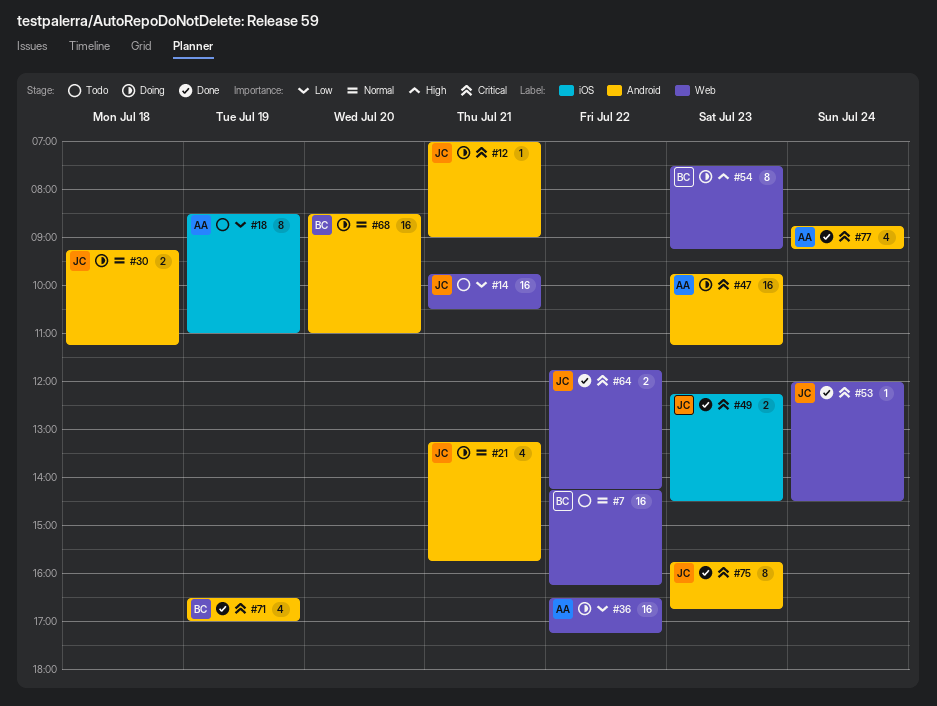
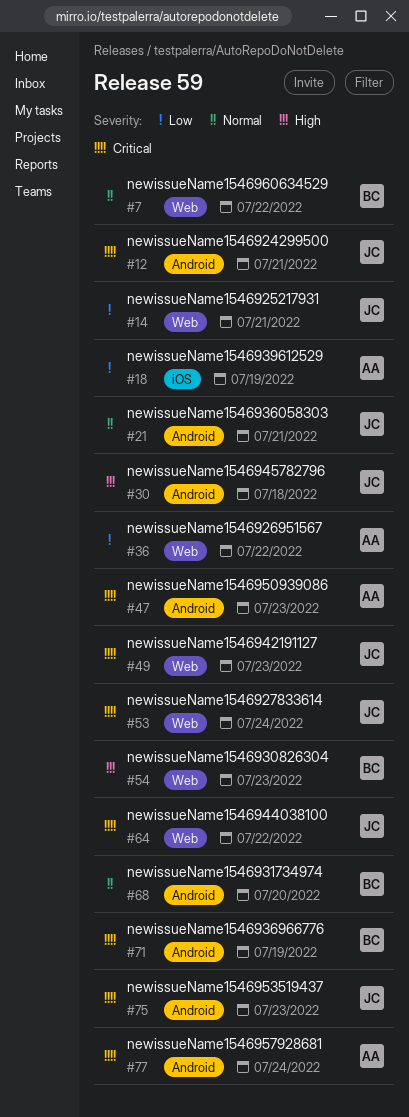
#30, priority: Normal -> High
#49, label: iOS -> Web

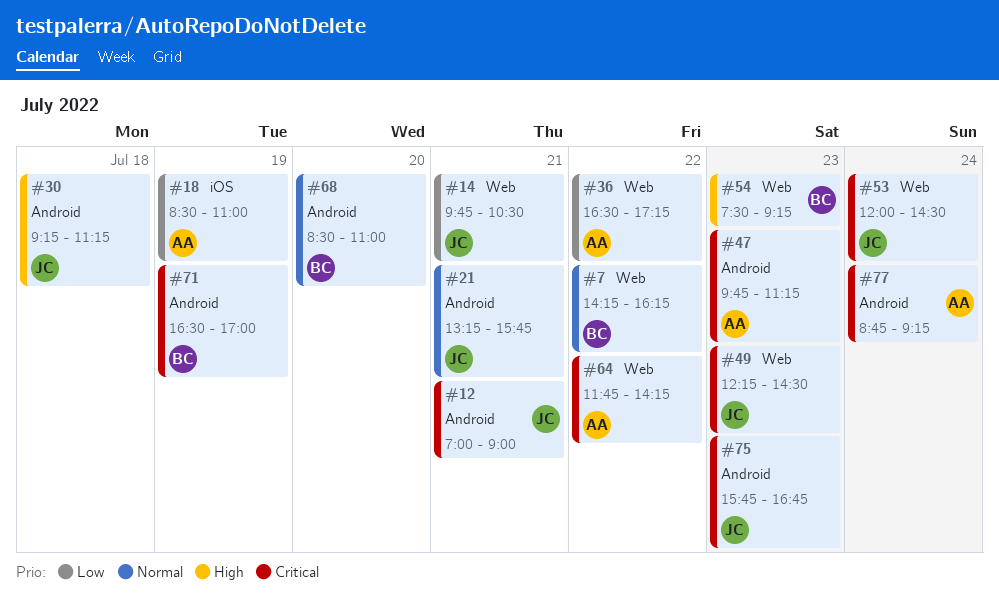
#64, owner: JC -> AA

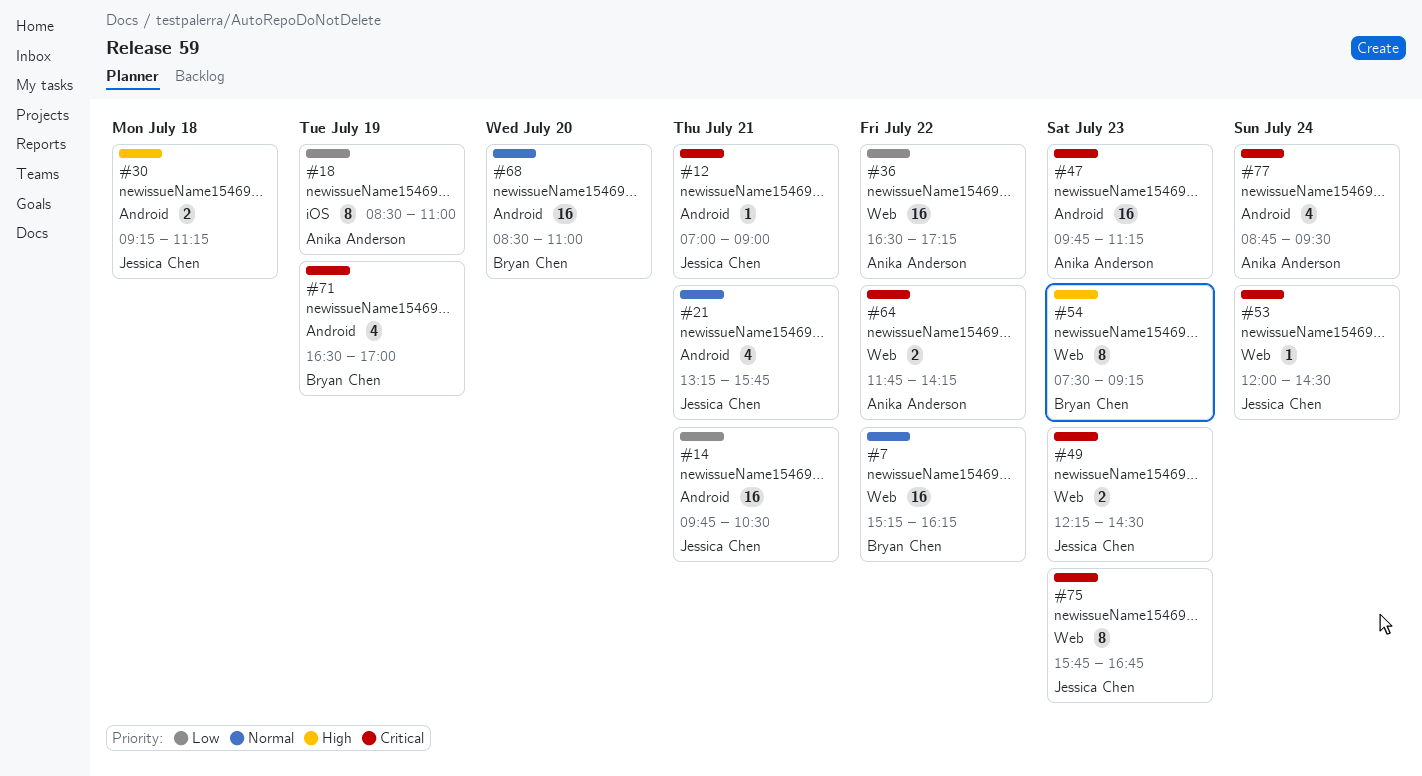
#7, begins: 14:15 -> 15:15
#14, label: Web -> Android
#75, label: Android -> Web
#77, ends: 09:15 -> 09:30

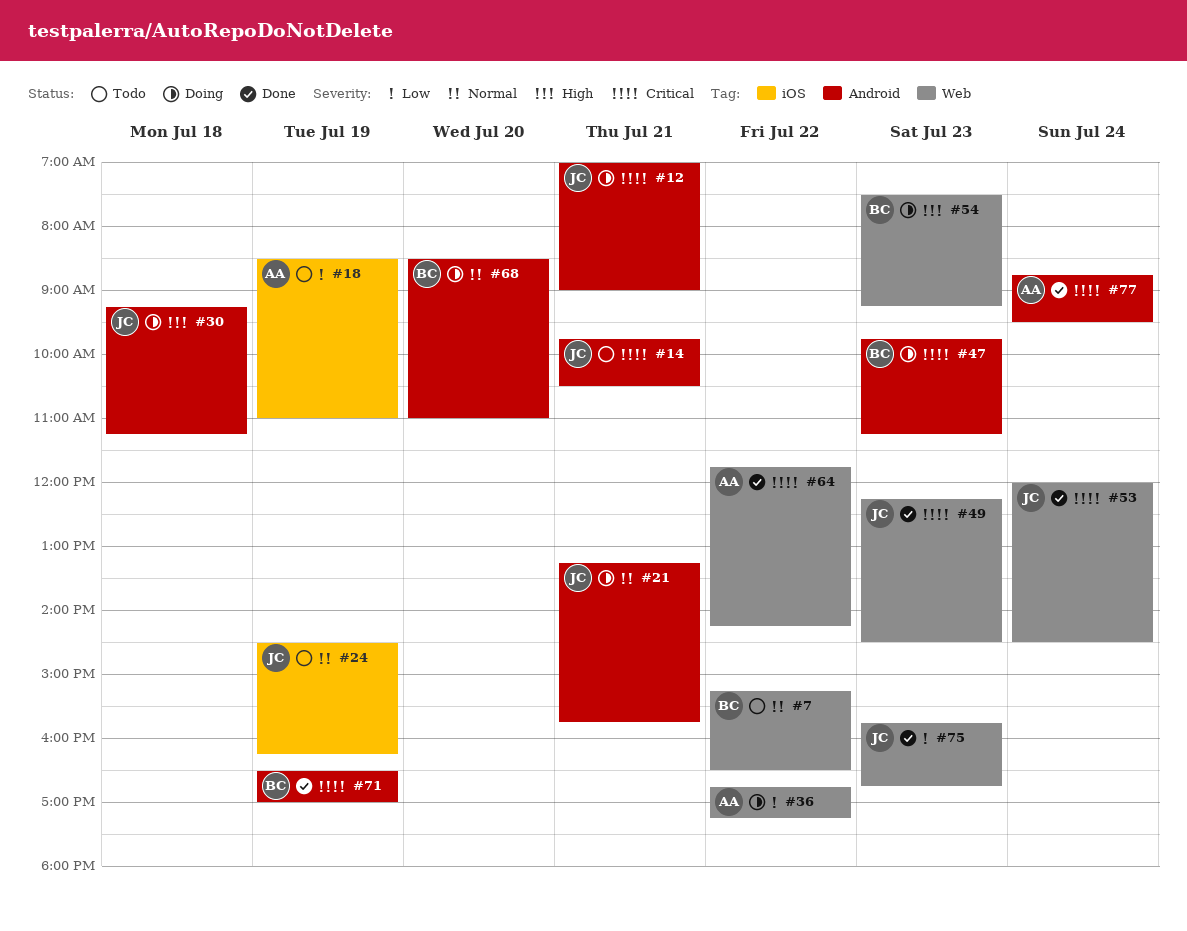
#7, ends: 16:15 -> 16:30
#14, priority: Low -> Critical
#24: none -> present
#36, begins: 16:30 -> 16:45
#47, owner: Anika Anderson -> Bryan Chen
#75, priority: Critical -> Low

